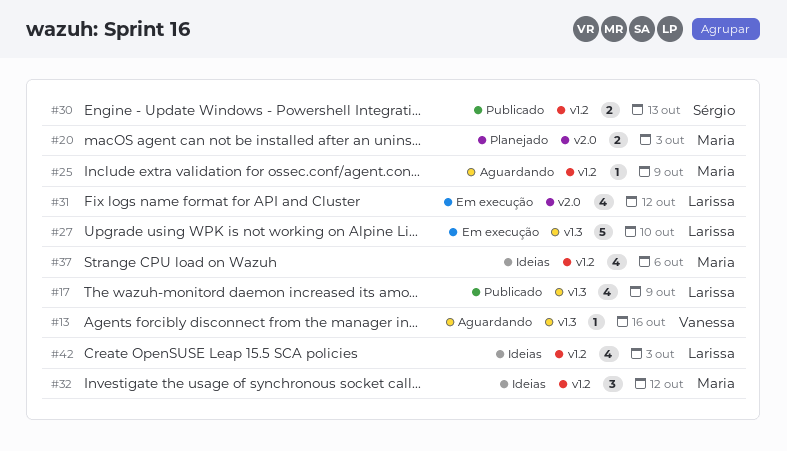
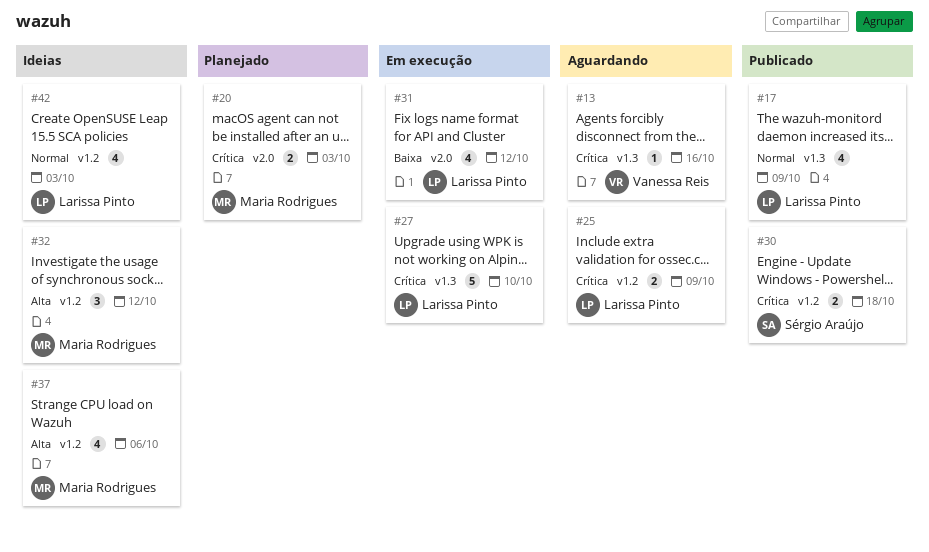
#25, owner: Maria Rodrigues -> Larissa Pinto
#25, estimate: 1 -> 2
#30, due: Oct 13 -> Oct 18

